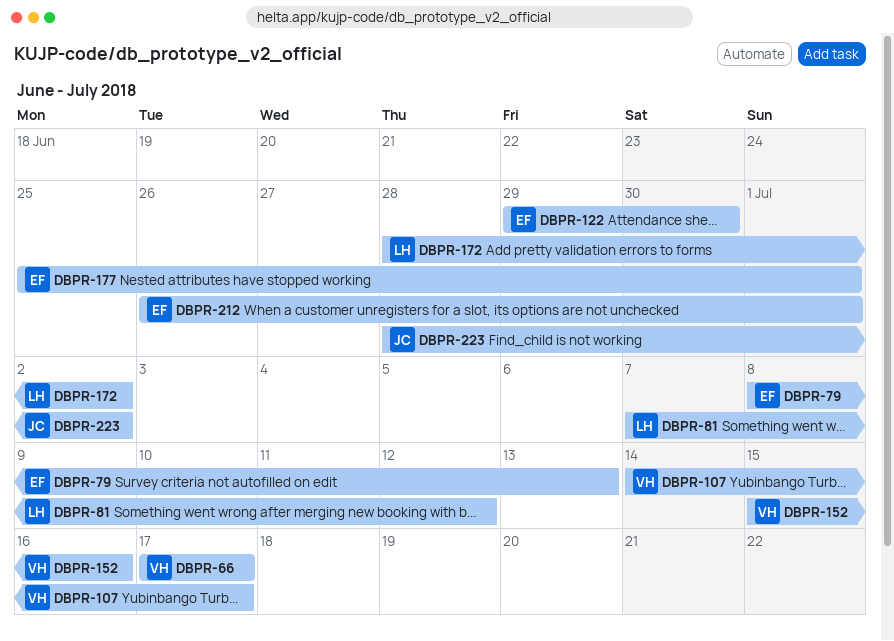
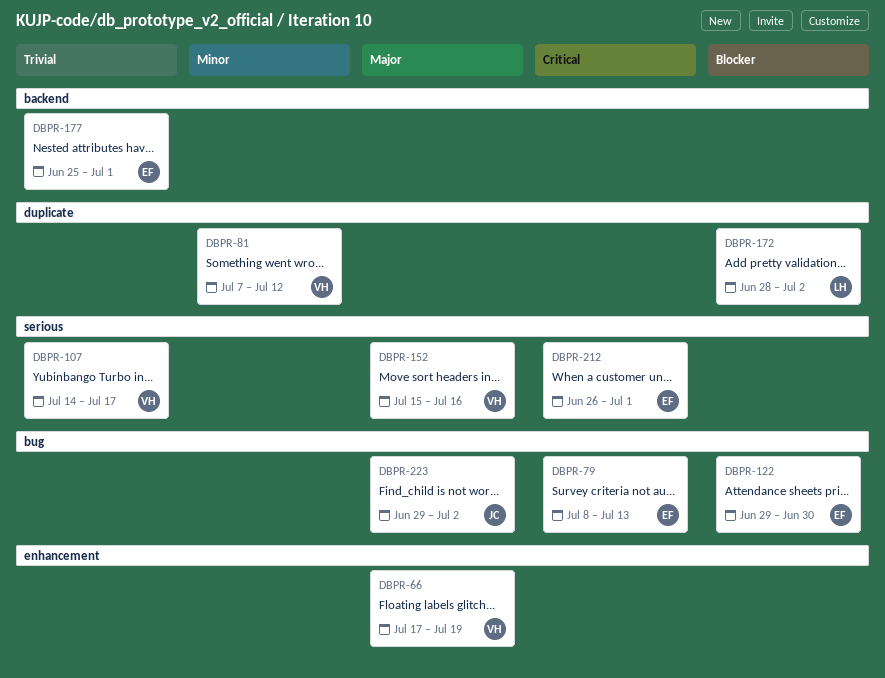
DBPR-66, due: Jul 17 -> Jul 19
DBPR-81, owner: LH -> VH
DBPR-223, start: Jun 28 -> Jun 29

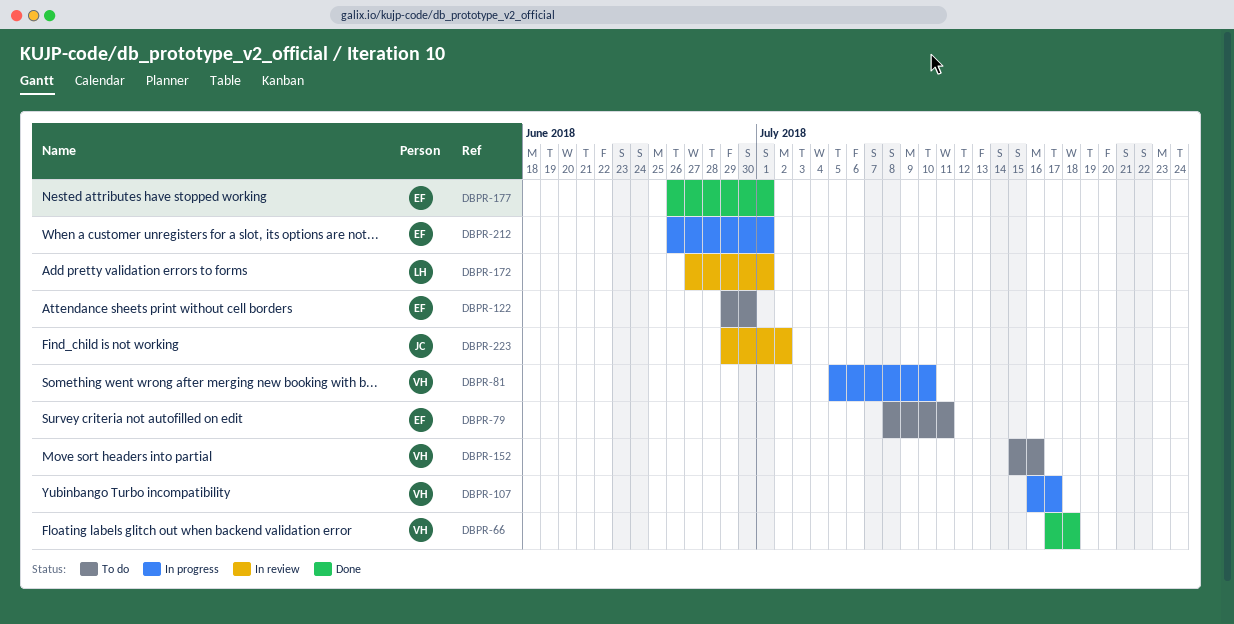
DBPR-66, due: Jul 19 -> Jul 18
DBPR-79, due: Jul 13 -> Jul 11
DBPR-81, start: Jul 7 -> Jul 5
DBPR-81, due: Jul 12 -> Jul 10
DBPR-107, start: Jul 14 -> Jul 16
DBPR-172, start: Jun 28 -> Jun 27
DBPR-172, due: Jul 2 -> Jul 1
DBPR-177, start: Jun 25 -> Jun 26

